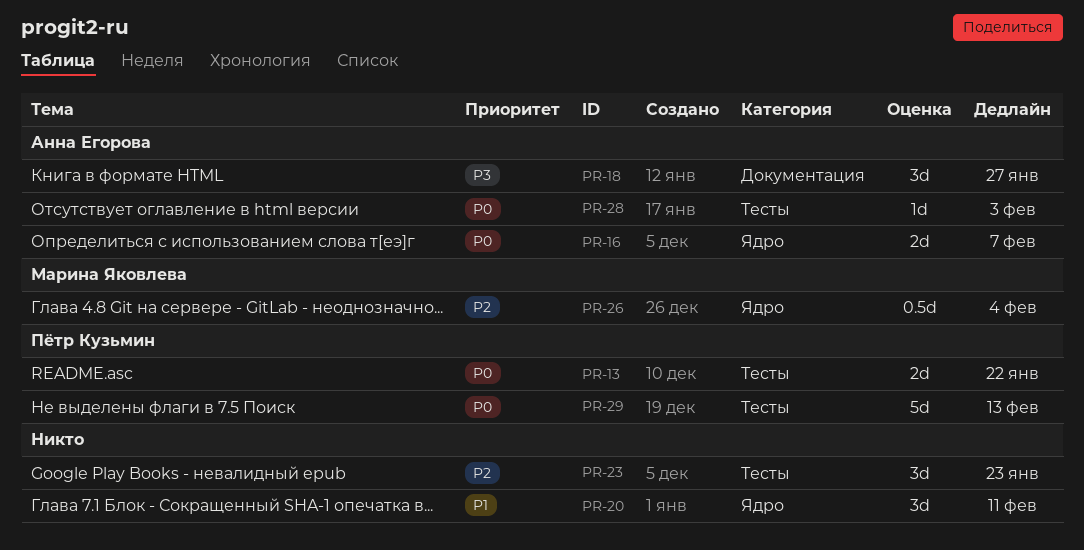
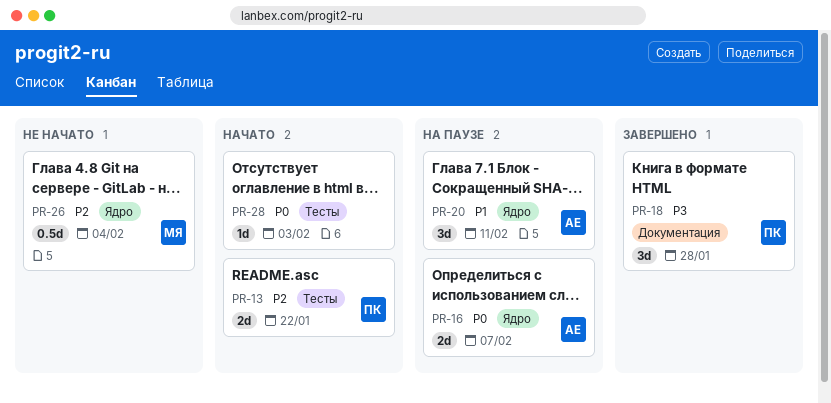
PR-13, priority: P0 -> P2
PR-18, owner: Анна Егорова -> Пётр Кузьмин
PR-18, due: Jan 27 -> Jan 28
PR-20, owner: none -> Анна Егорова
PR-23: present -> none
PR-28, owner: Анна Егорова -> none
PR-29: present -> none

